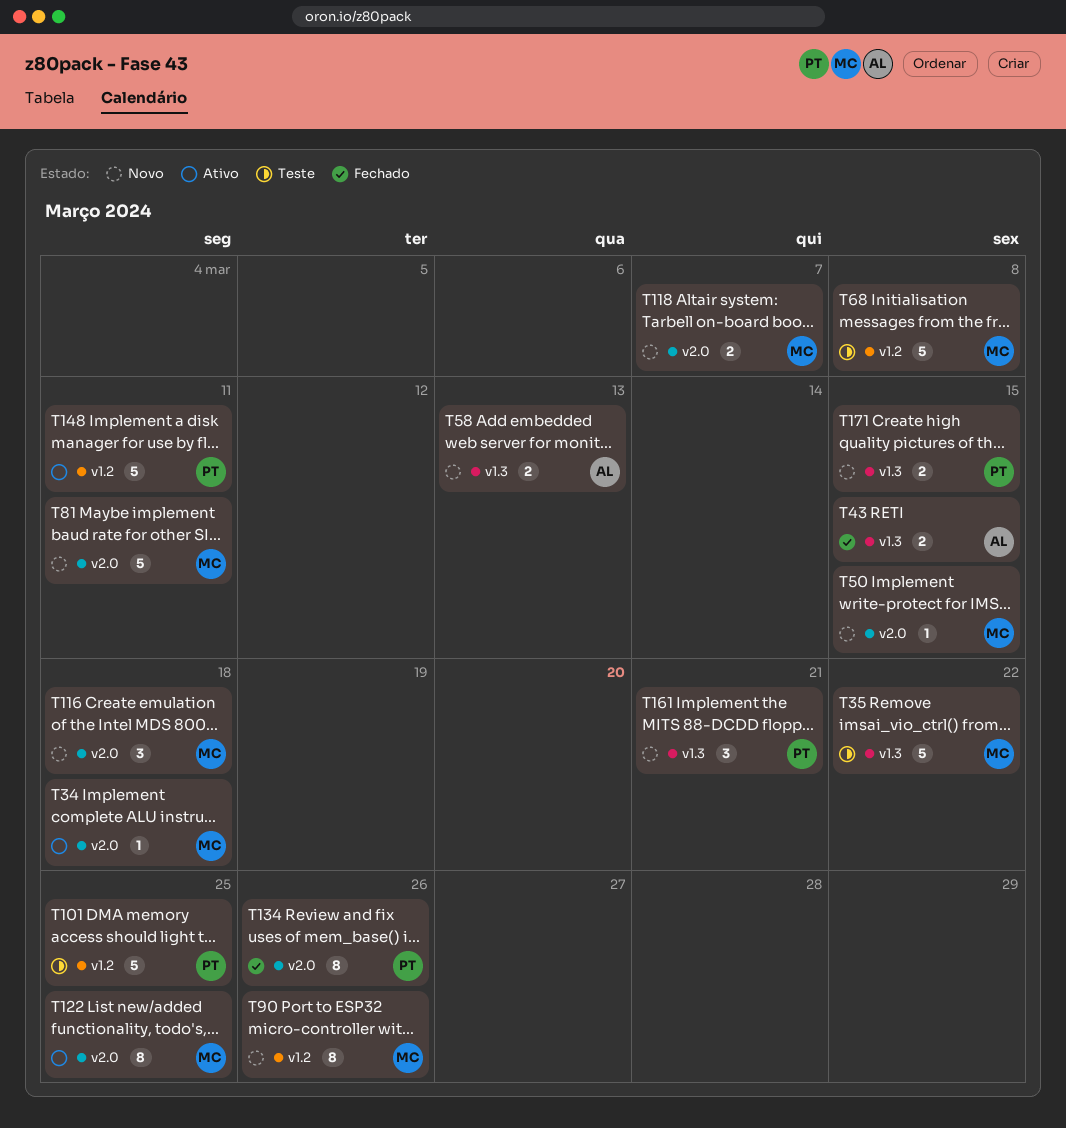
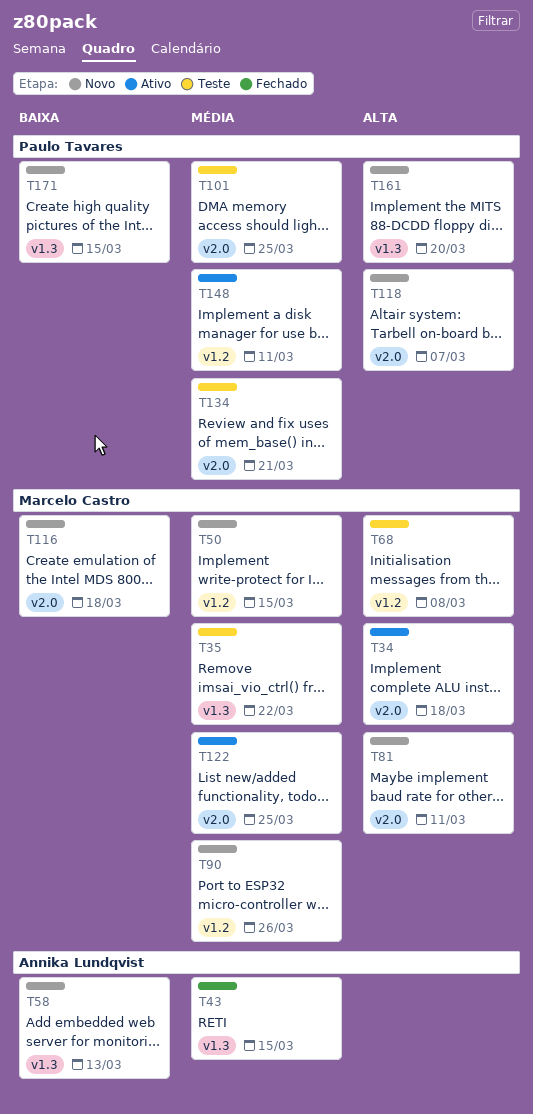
T50, label: v2.0 -> v1.2
T101, label: v1.2 -> v2.0
T118, owner: Marcelo Castro -> Paulo Tavares
T134, status: Fechado -> Teste
T134, due: Mar 26 -> Mar 21
T161, due: Mar 21 -> Mar 20

